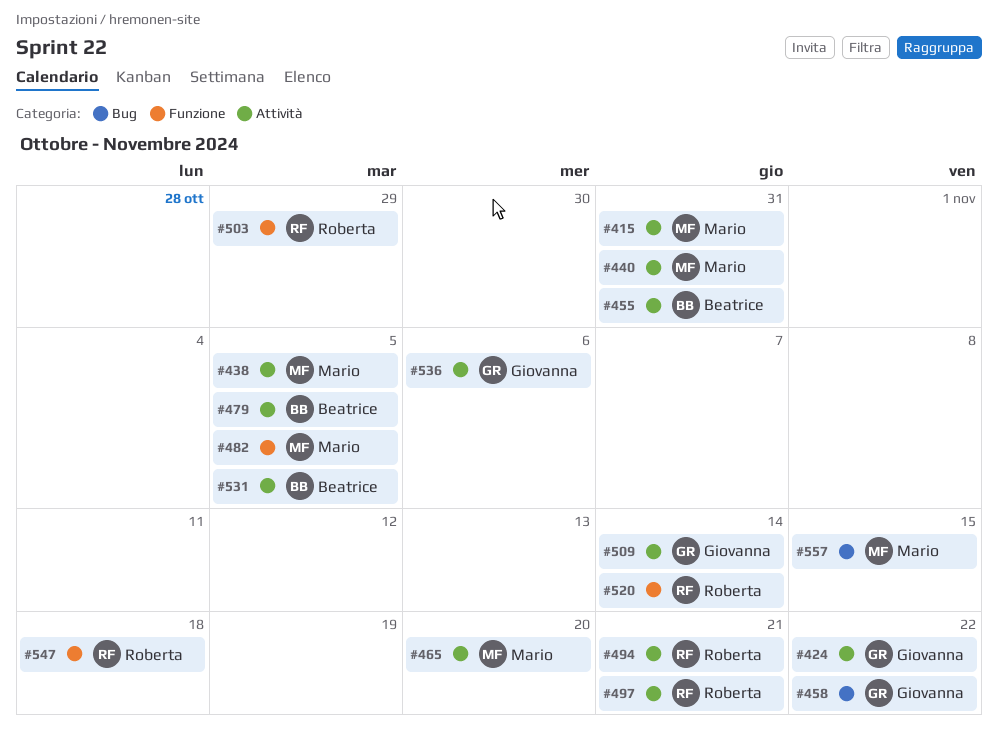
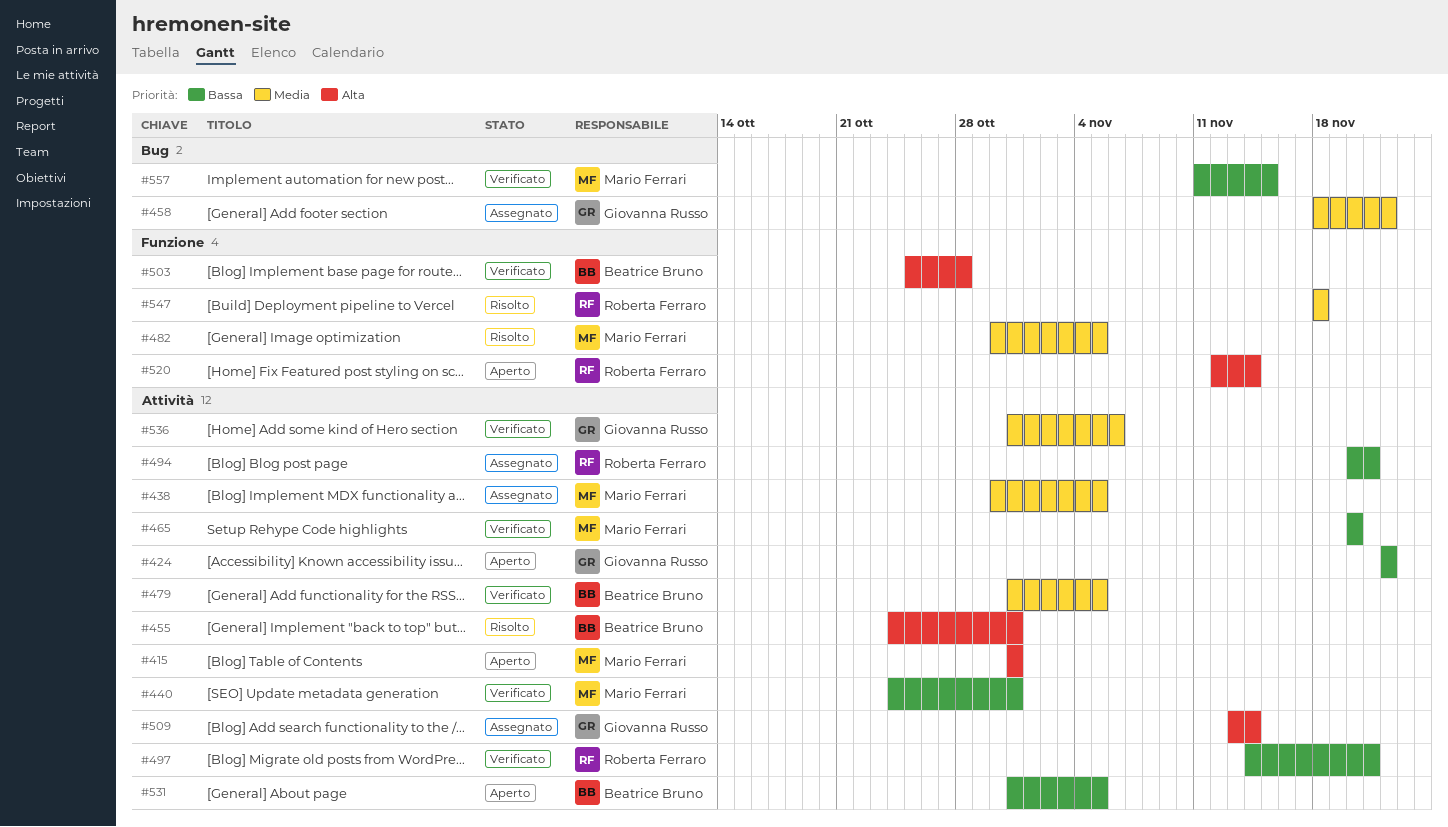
#503, owner: Roberta Ferraro -> Beatrice Bruno
#503, due: Oct 29 -> Oct 28

